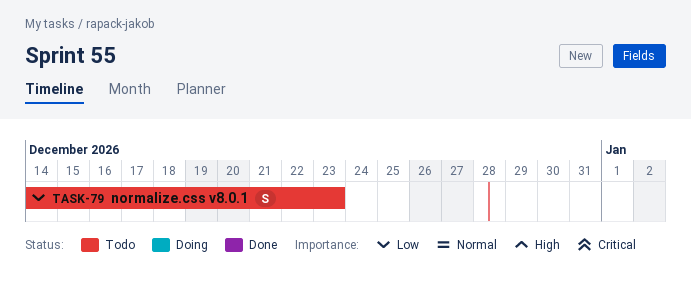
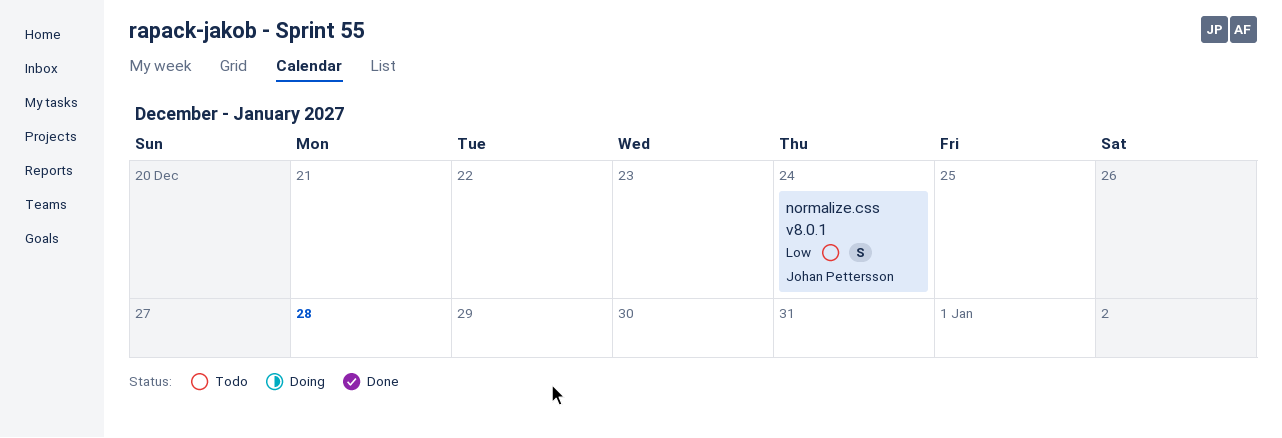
normalize.css v8.0.1, due: Dec 23 -> Dec 24

